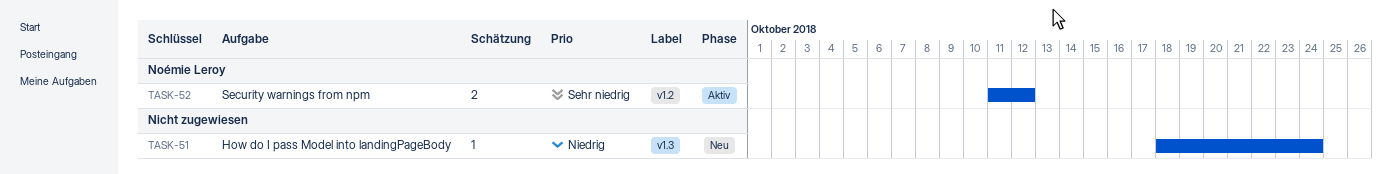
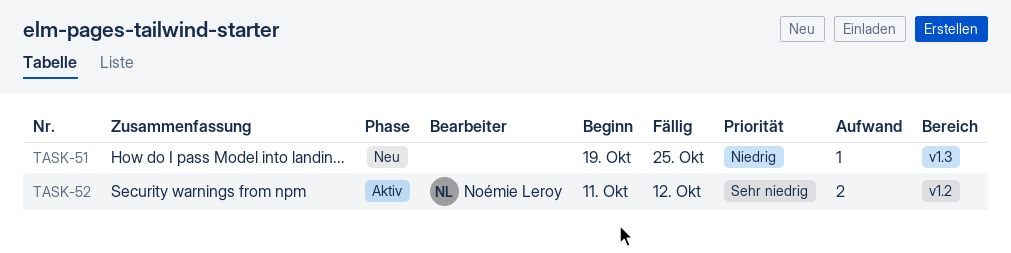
TASK-51, start: Oct 18 -> Oct 19
TASK-51, due: Oct 24 -> Oct 25

